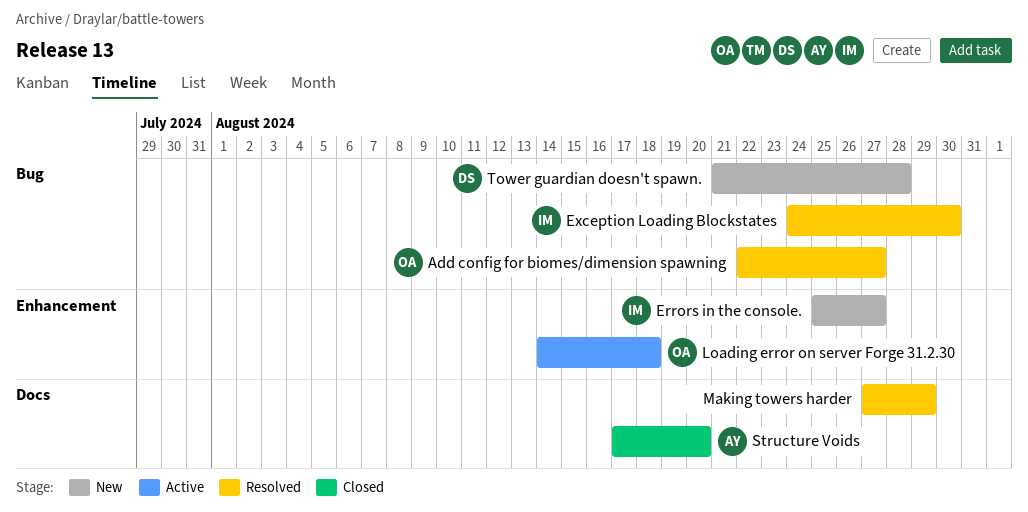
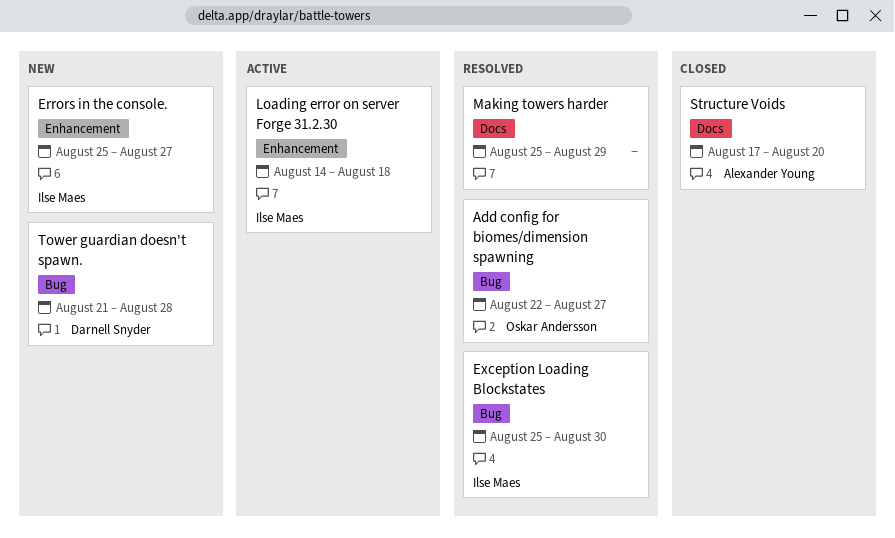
Exception Loading Blockstates, start: Aug 24 -> Aug 25
Loading error on server Forge 31.2.30, owner: Oskar Andersson -> Ilse Maes
Making towers harder, start: Aug 27 -> Aug 25

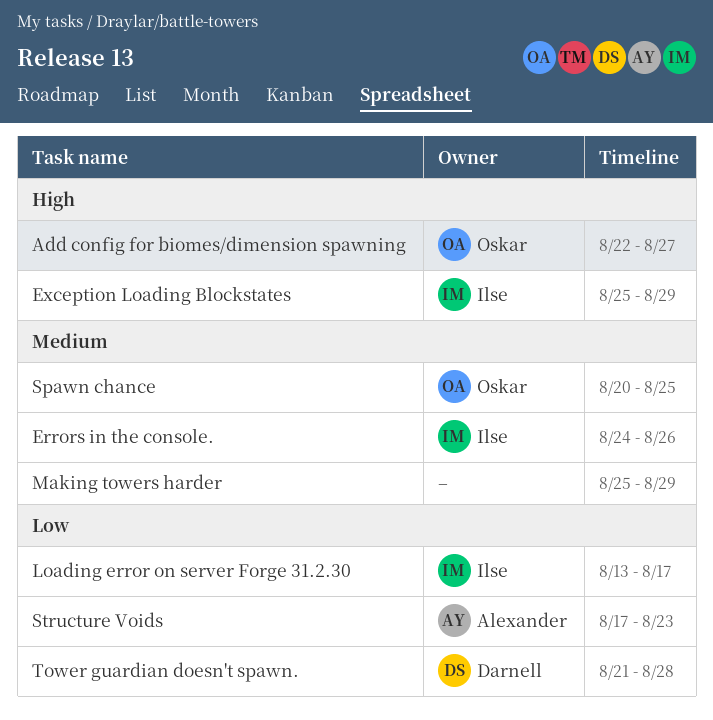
Errors in the console., start: Aug 25 -> Aug 24
Errors in the console., due: Aug 27 -> Aug 26
Exception Loading Blockstates, due: Aug 30 -> Aug 29
Loading error on server Forge 31.2.30, start: Aug 14 -> Aug 13
Loading error on server Forge 31.2.30, due: Aug 18 -> Aug 17
Spawn chance: none -> present
Structure Voids, due: Aug 20 -> Aug 23

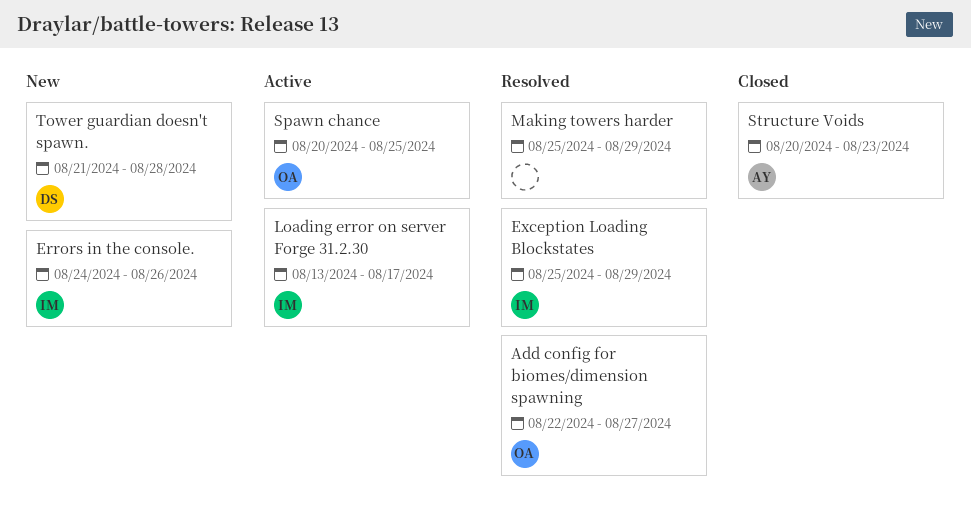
Structure Voids, start: Aug 17 -> Aug 20

